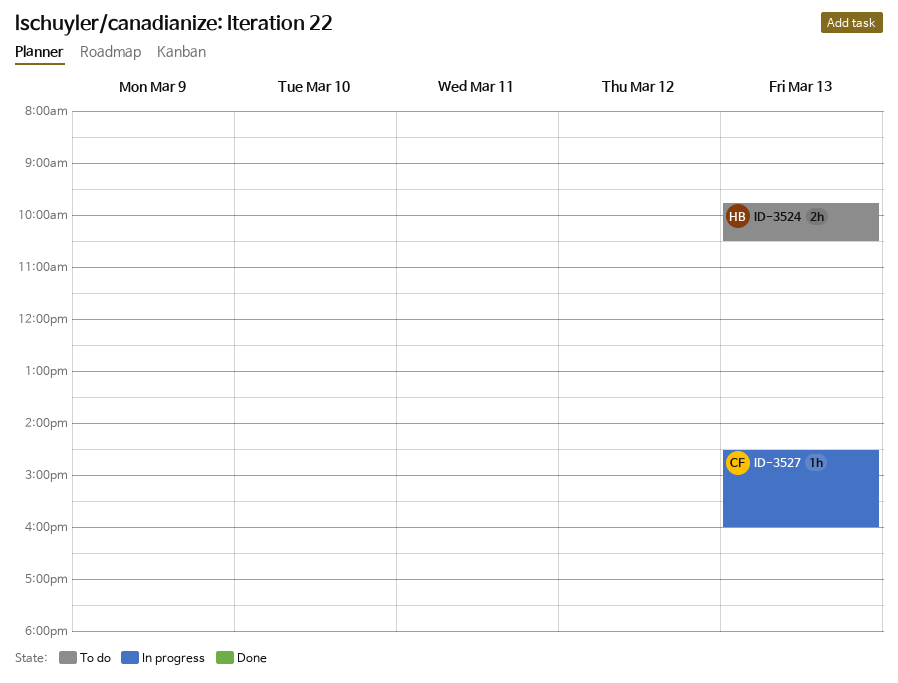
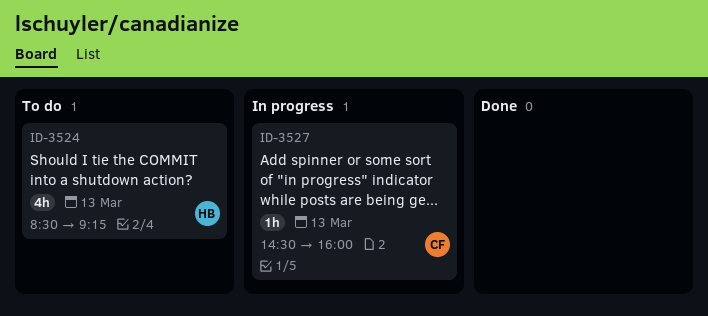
ID-3524, estimate: 2h -> 4h
ID-3524, begins: 09:45 -> 08:30
ID-3524, ends: 10:30 -> 09:15

